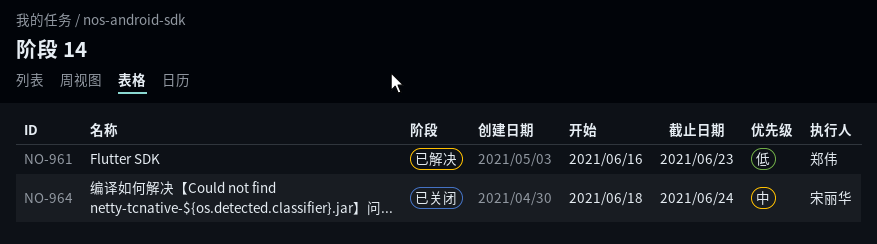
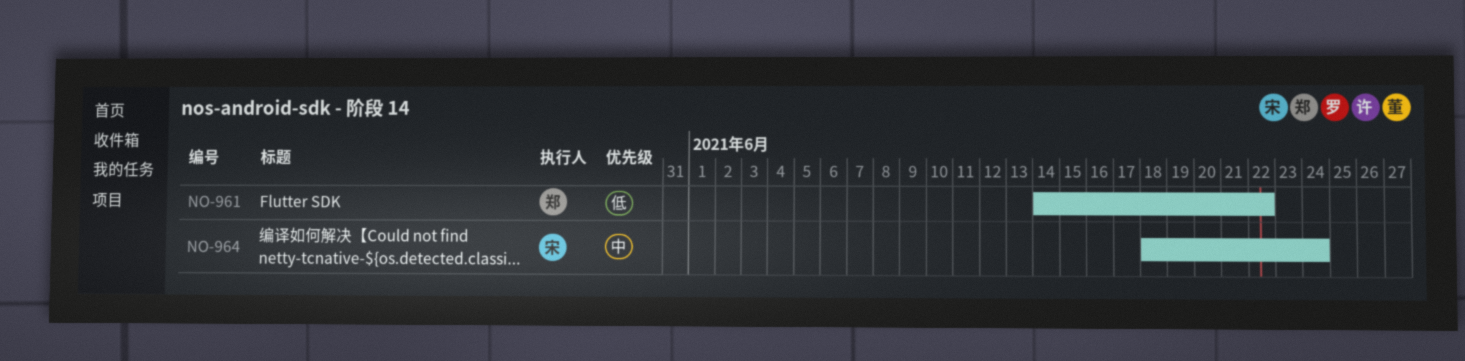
NO-961, start: Jun 16 -> Jun 14
NO-961, due: Jun 23 -> Jun 22

